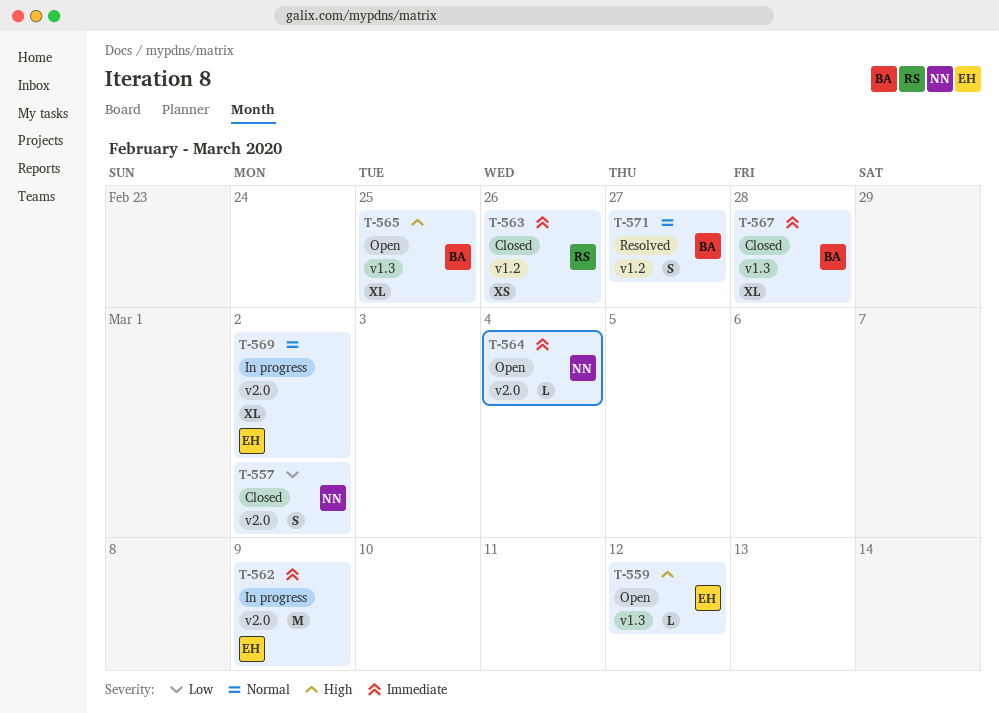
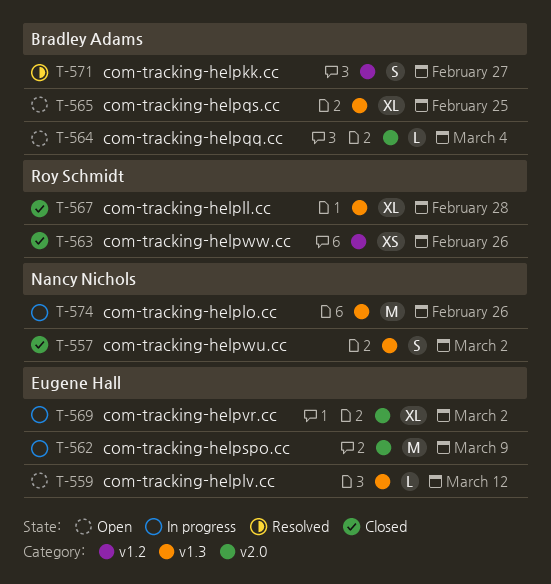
T-557, label: v2.0 -> v1.3
T-564, owner: Nancy Nichols -> Bradley Adams
T-567, owner: Bradley Adams -> Roy Schmidt
T-574: none -> present

